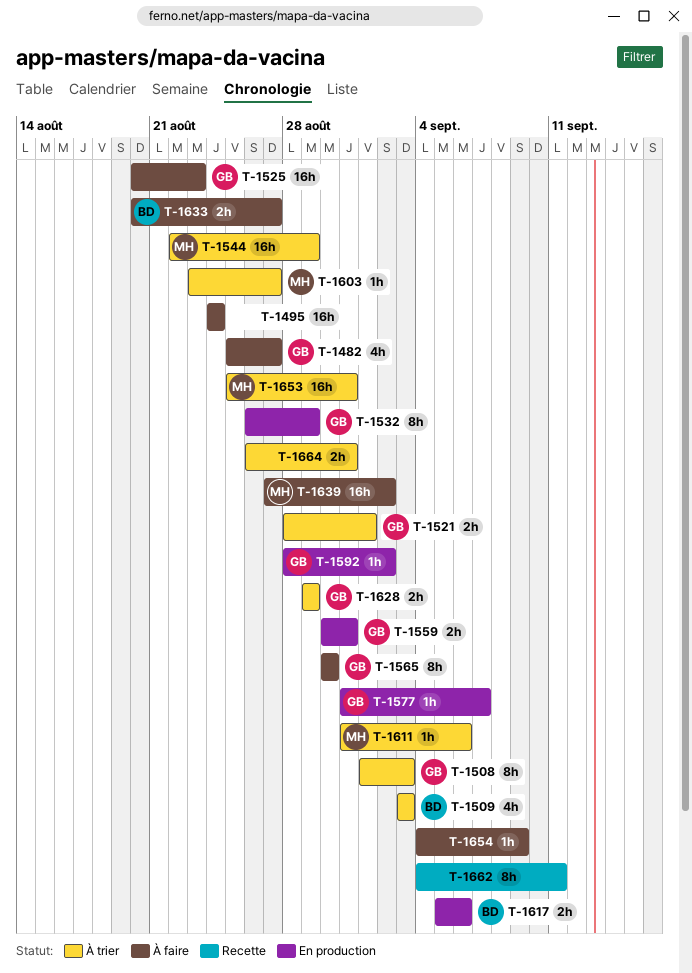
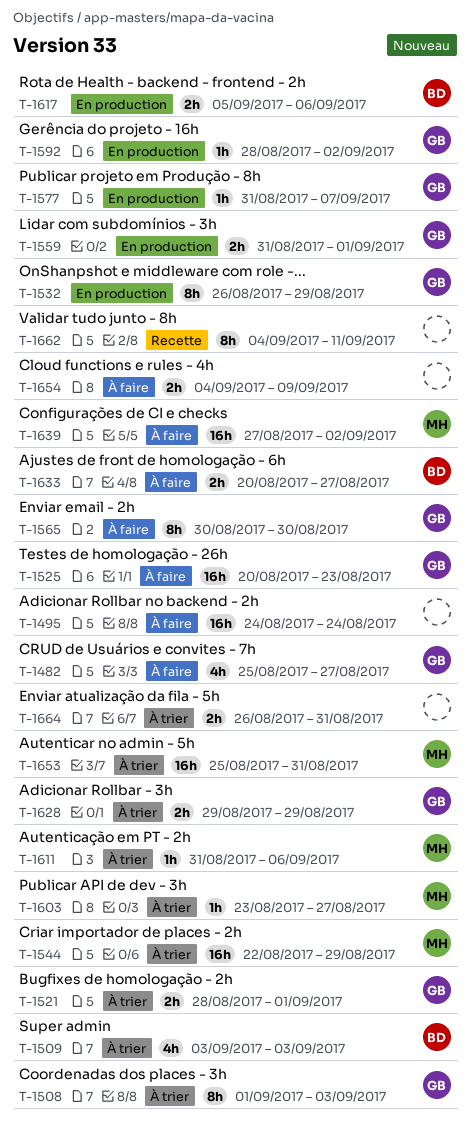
T-1559, start: Aug 30 -> Aug 31
T-1559, due: Aug 31 -> Sep 1
T-1654, estimate: 1h -> 2h

